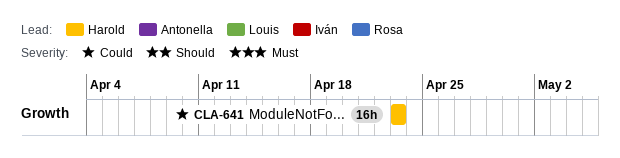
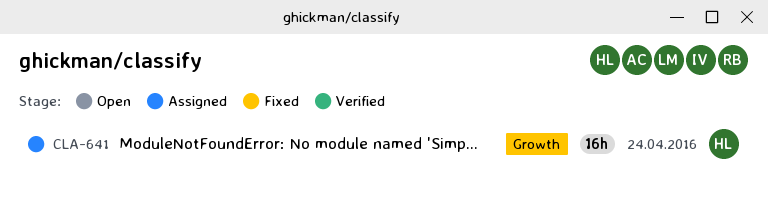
CLA-641, due: Apr 23 -> Apr 24

